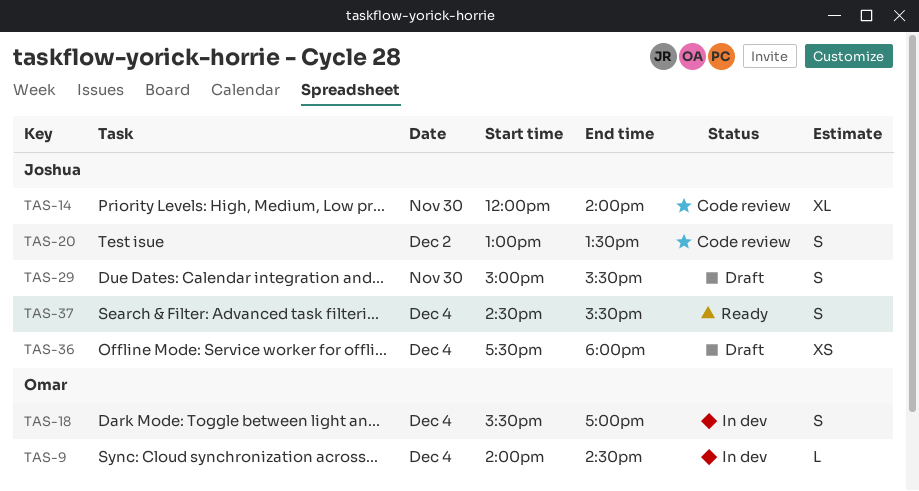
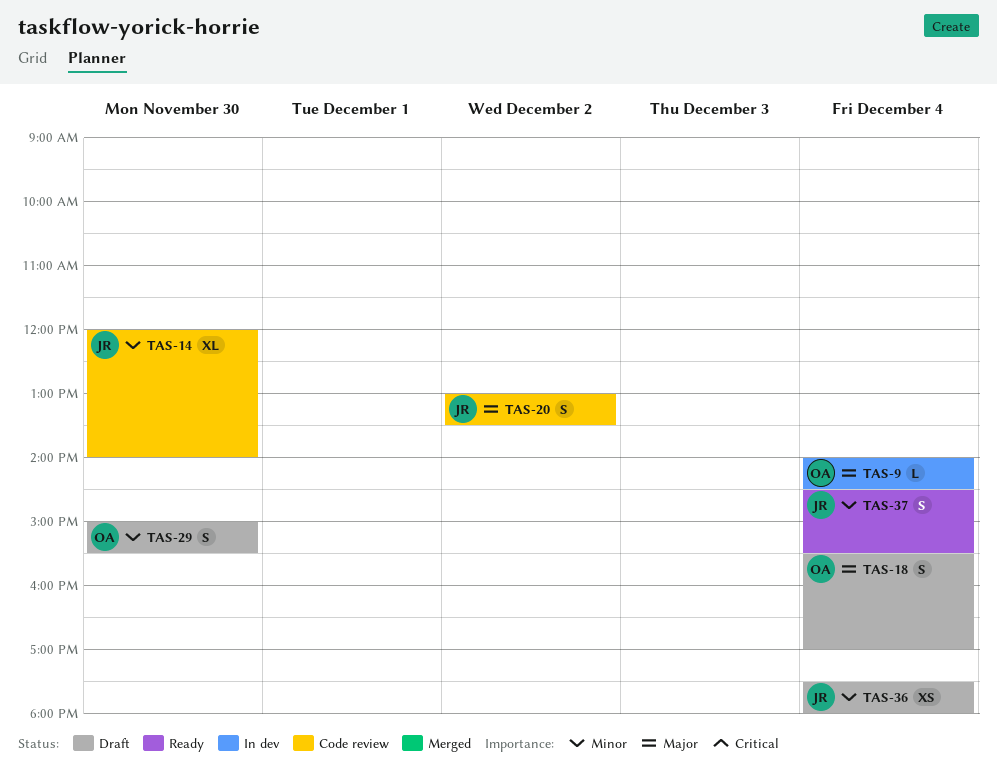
TAS-18, status: In dev -> Draft
TAS-29, owner: Joshua -> Omar

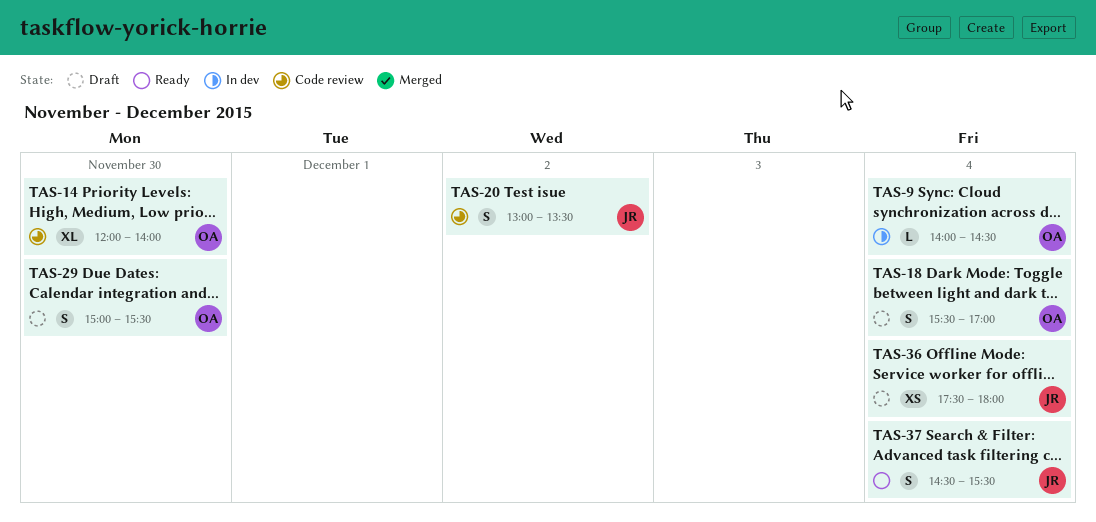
TAS-14, owner: JR -> OA

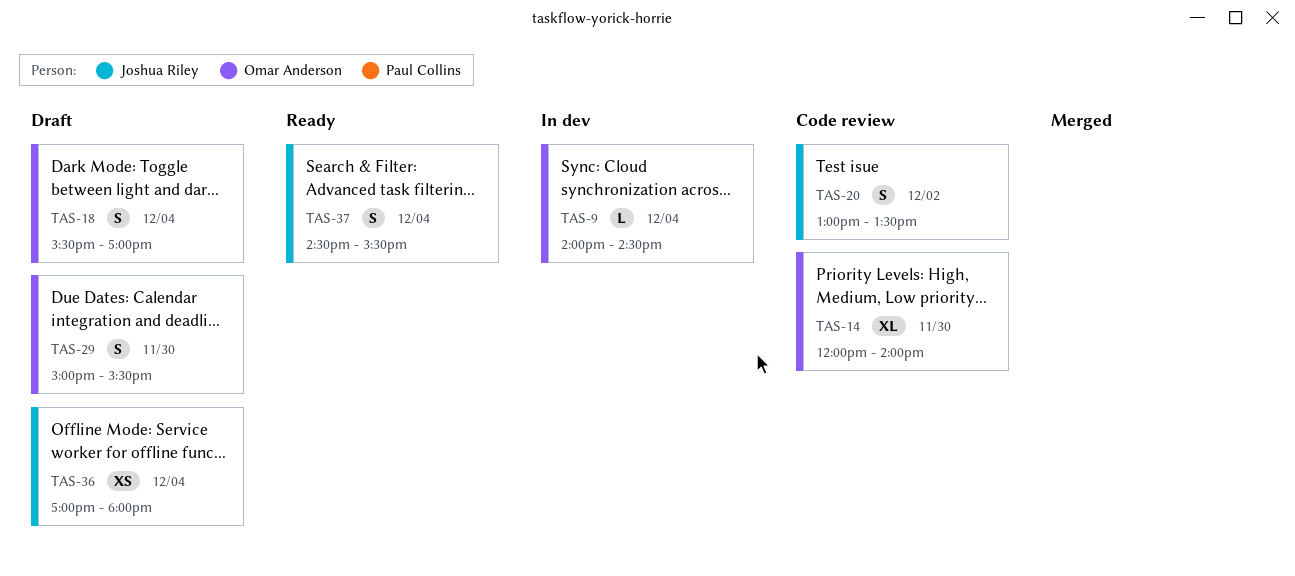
TAS-36, begins: 17:30 -> 17:00

